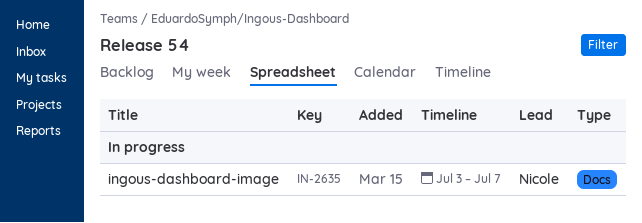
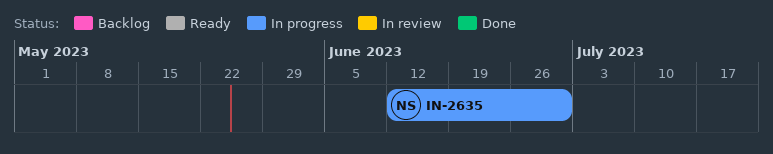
IN-2635, start: Jul 3 -> Jun 12
IN-2635, due: Jul 7 -> Jun 30

